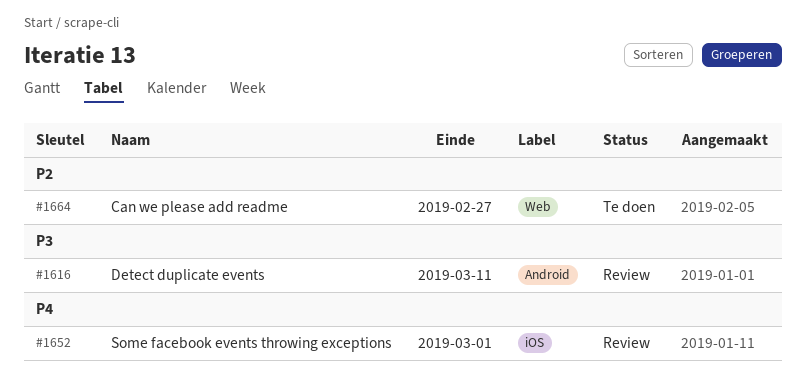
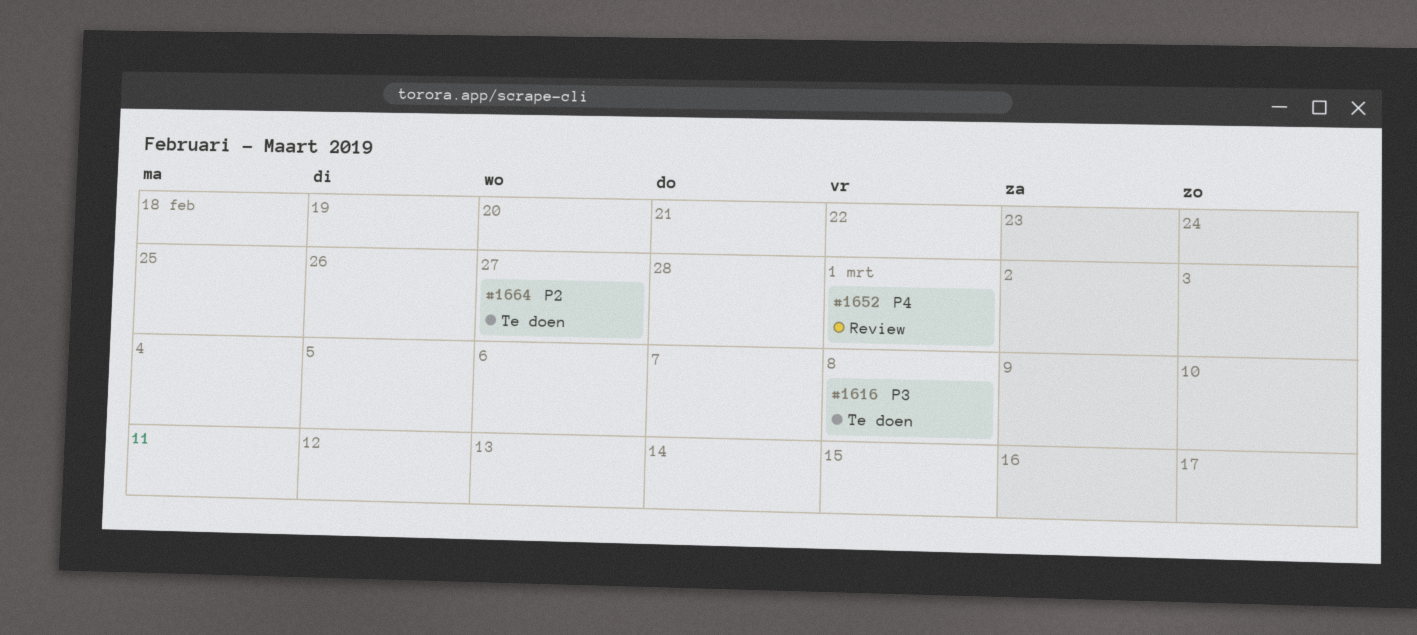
#1616, status: Review -> Te doen
#1616, due: Mar 11 -> Mar 8

